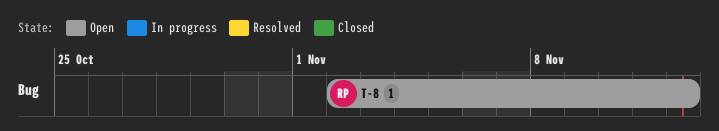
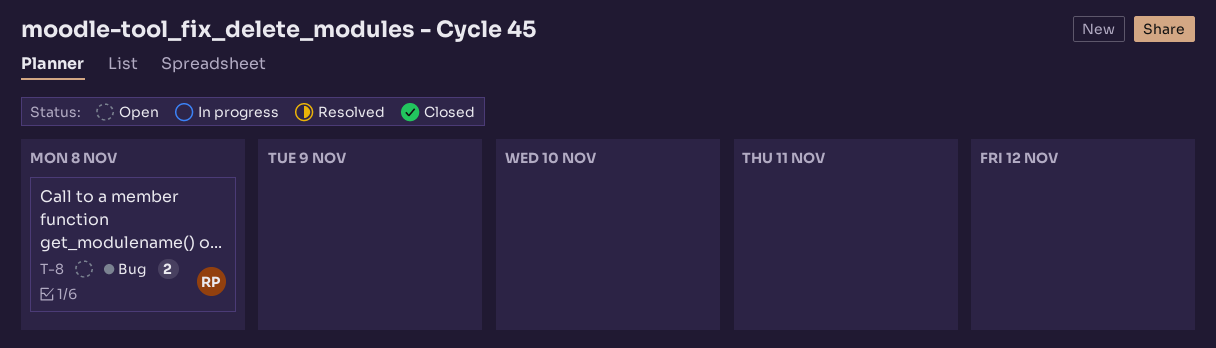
T-8, estimate: 1 -> 2
T-8, due: Nov 12 -> Nov 8

